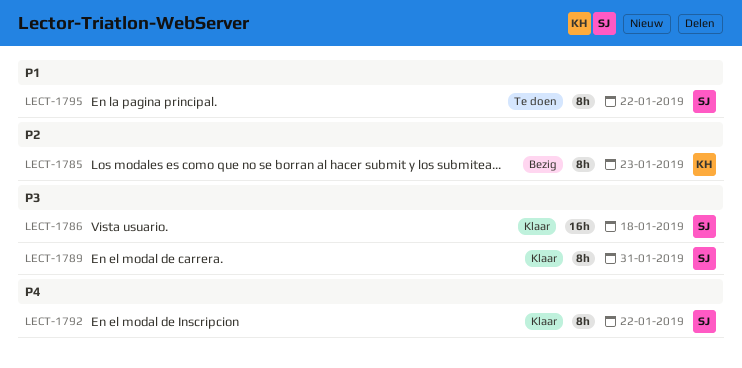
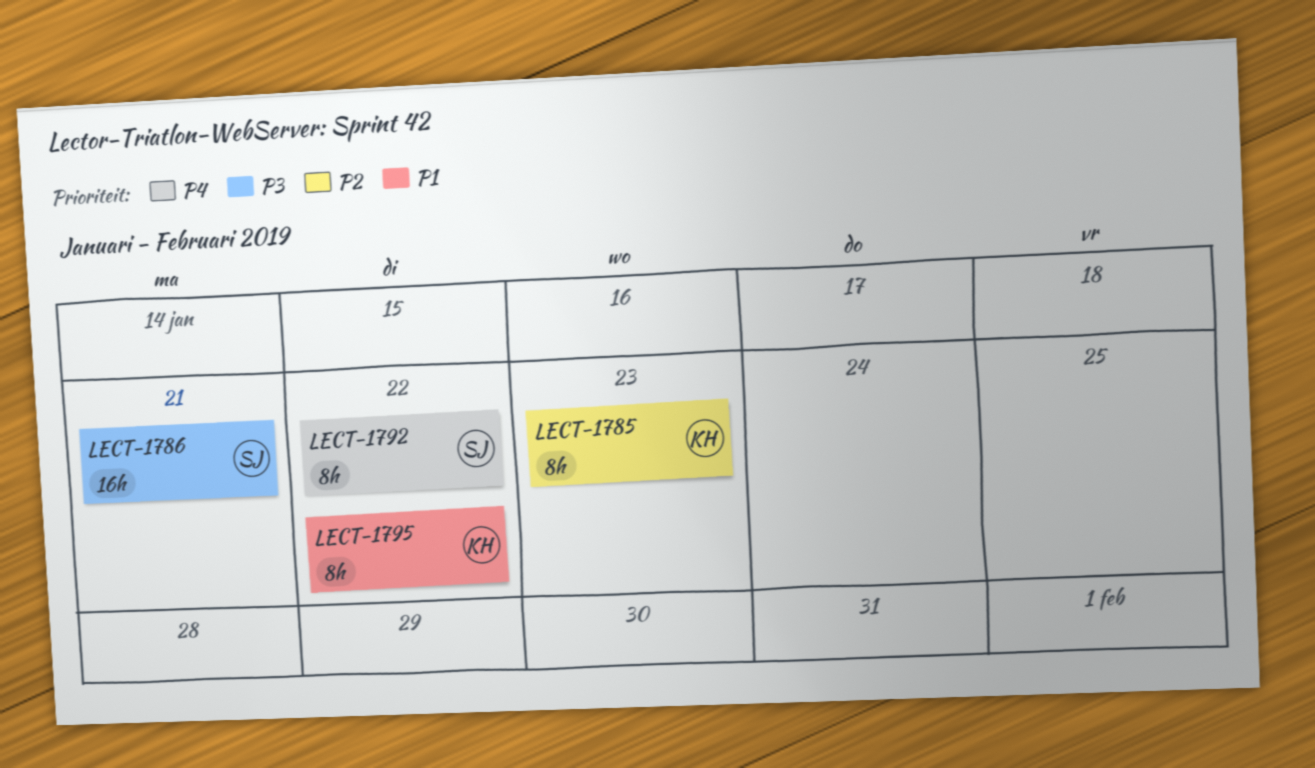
LECT-1786, due: Jan 18 -> Jan 21
LECT-1789: present -> none
LECT-1795, owner: SJ -> KH

